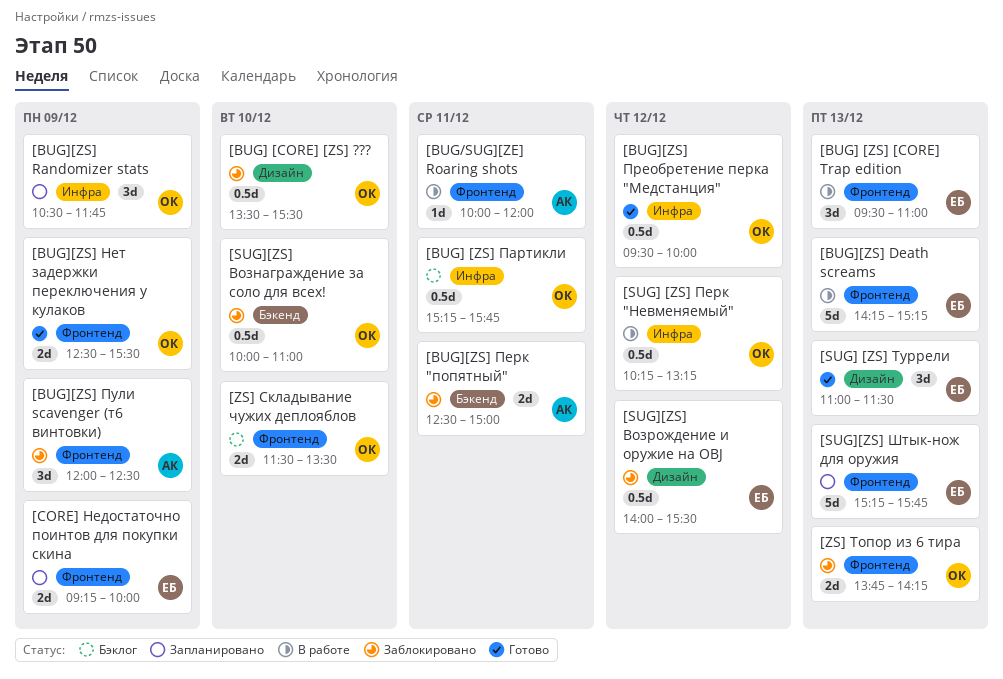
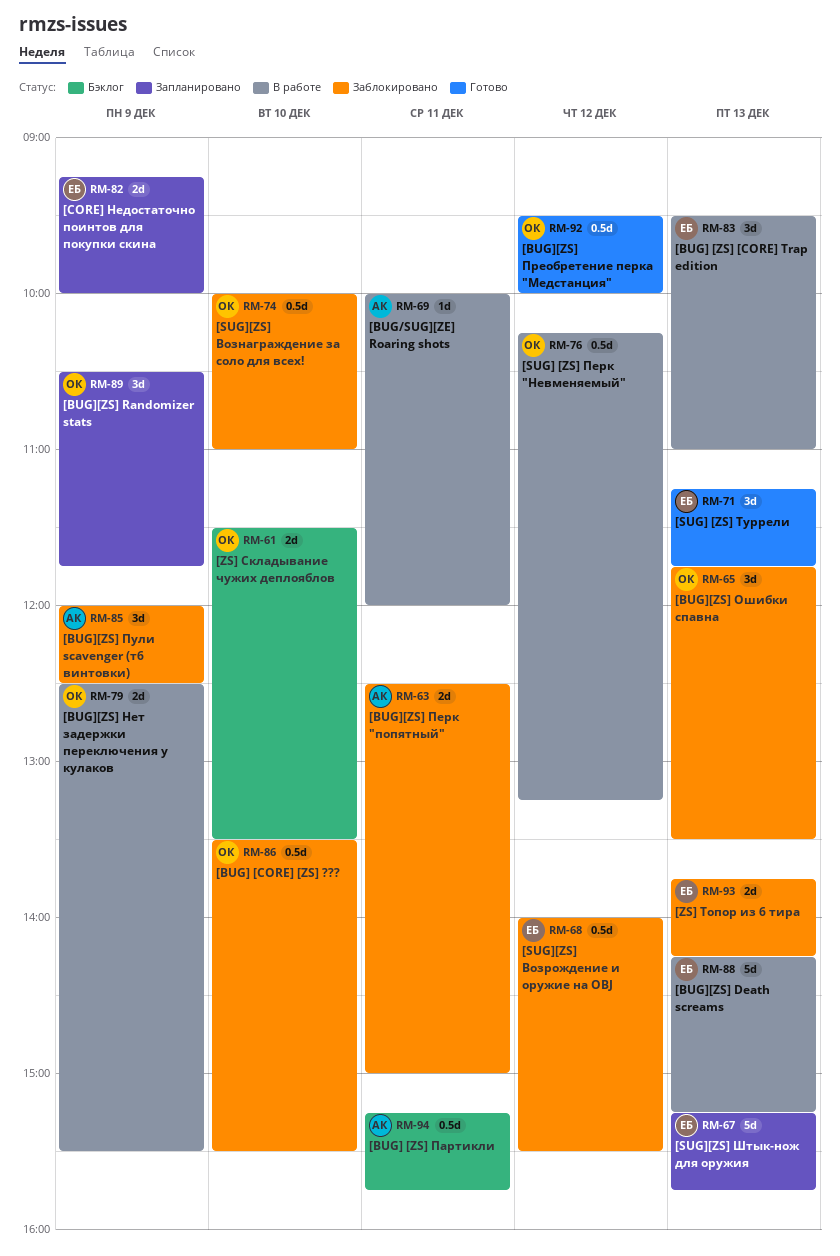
[BUG] [ZS] Партикли, owner: ОК -> АК
[BUG][ZS] Нет задержки переключения у кулаков, status: Готово -> В работе
[BUG][ZS] Ошибки спавна: none -> present
[SUG] [ZS] Туррели, begins: 11:00 -> 11:15
[SUG] [ZS] Туррели, ends: 11:30 -> 11:45
[ZS] Топор из 6 тира, owner: ОК -> ЕБ

